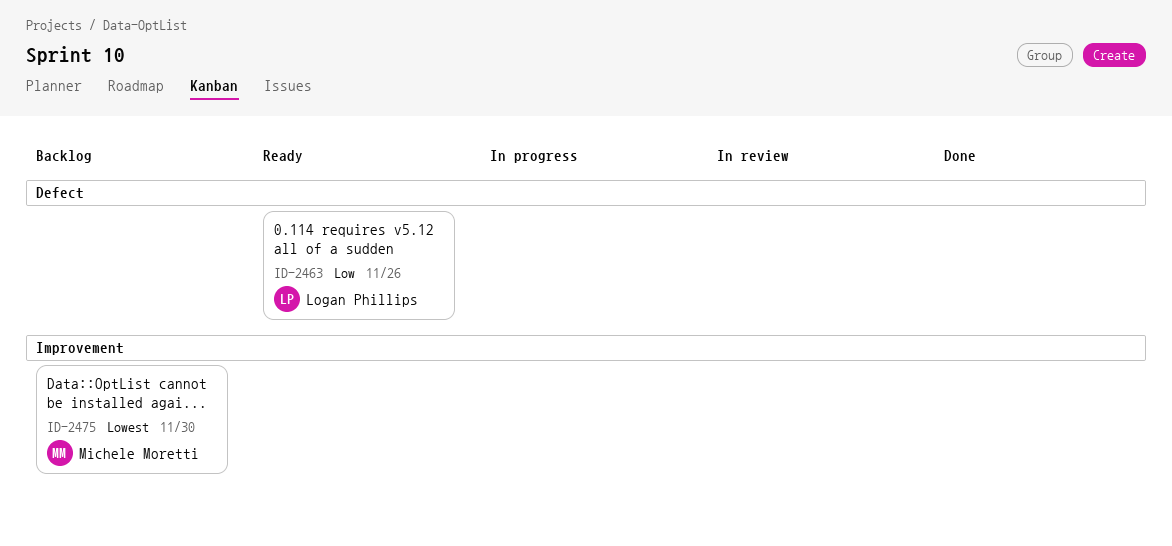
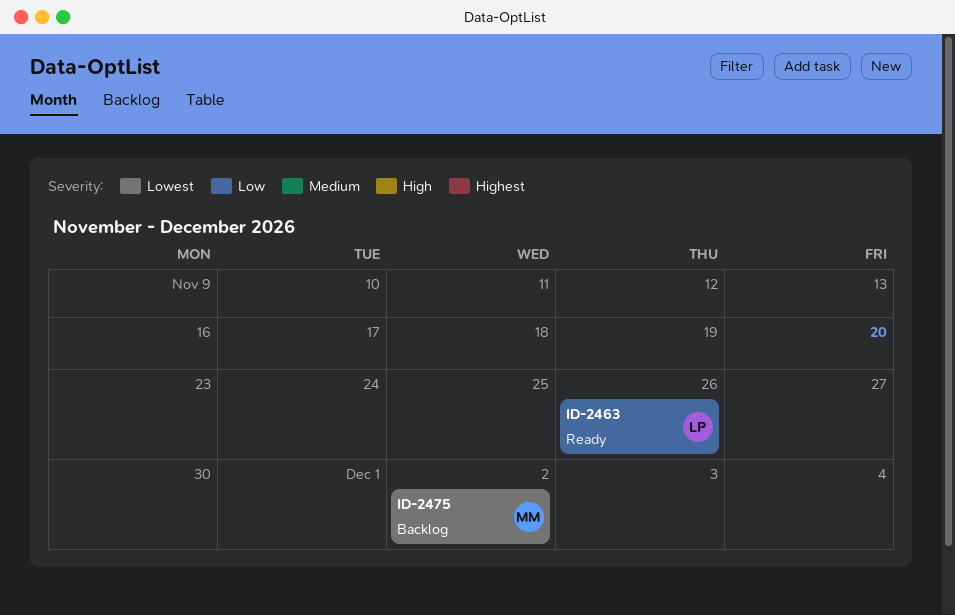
ID-2475, due: Nov 30 -> Dec 2

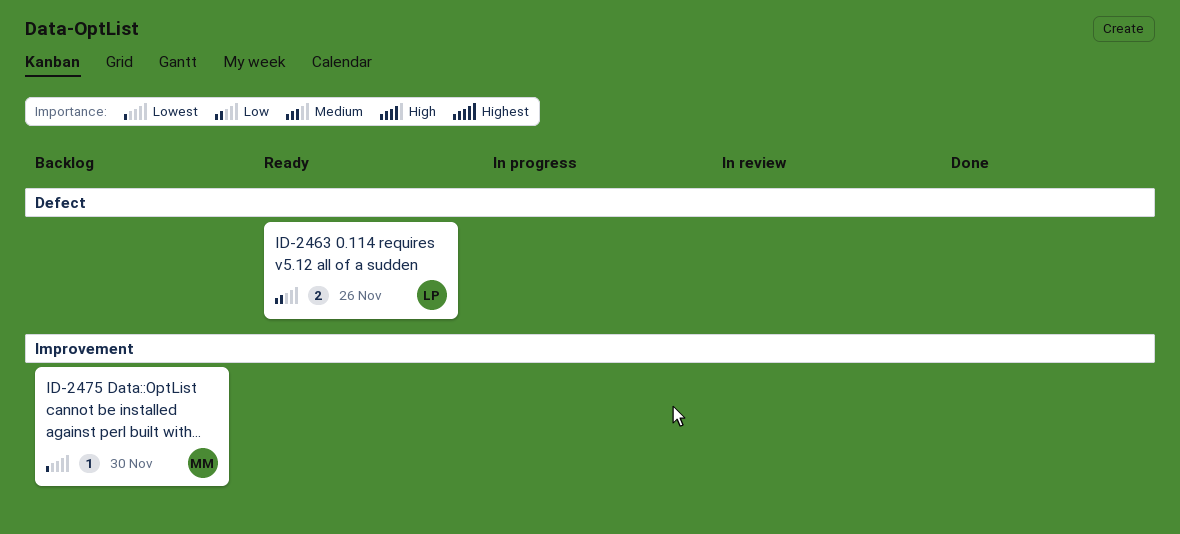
ID-2475, due: Dec 2 -> Nov 30

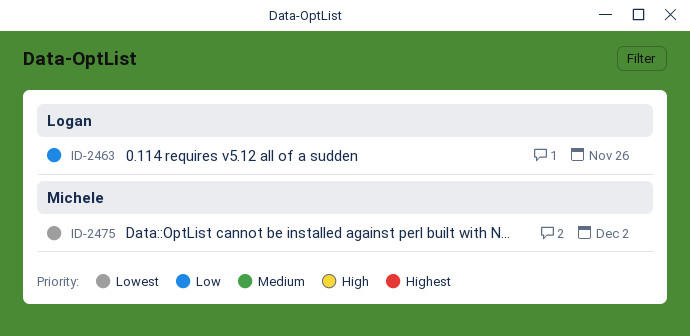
ID-2475, due: Nov 30 -> Dec 2

